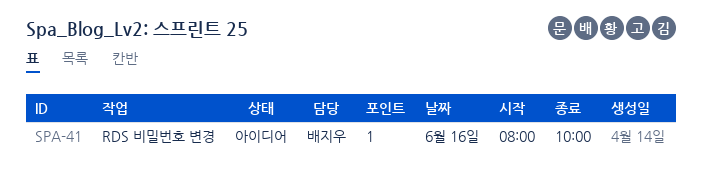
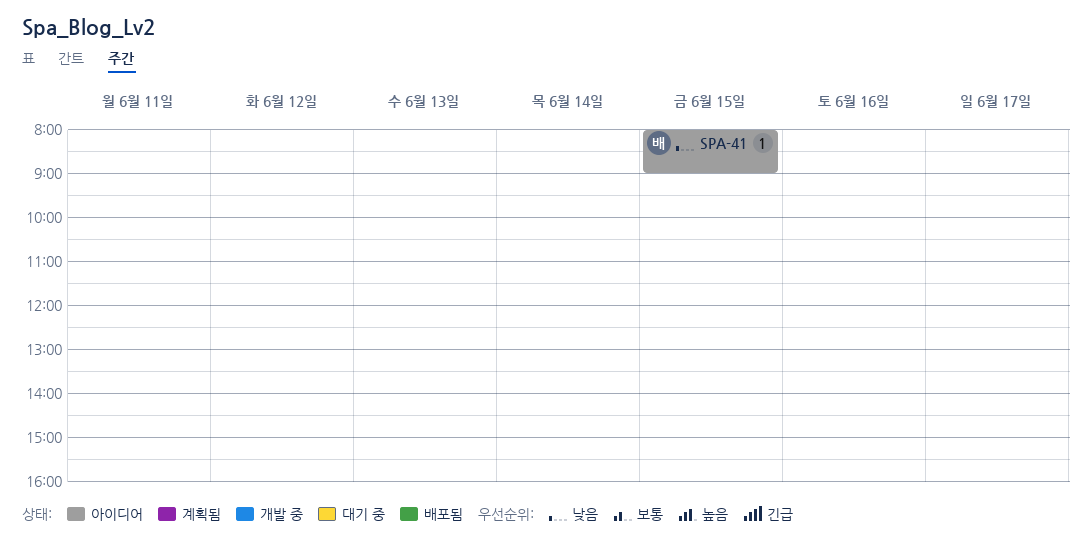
SPA-41, day: Jun 16 -> Jun 15
SPA-41, ends: 10:00 -> 09:00

